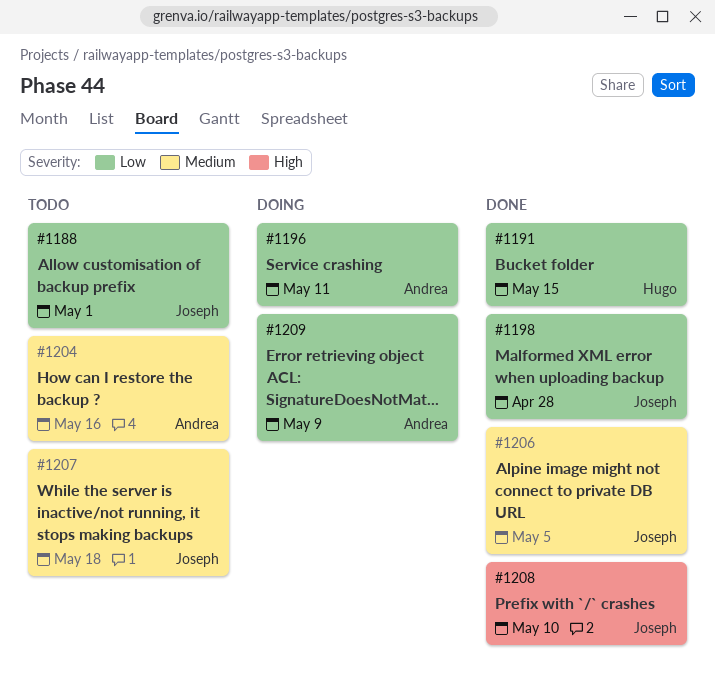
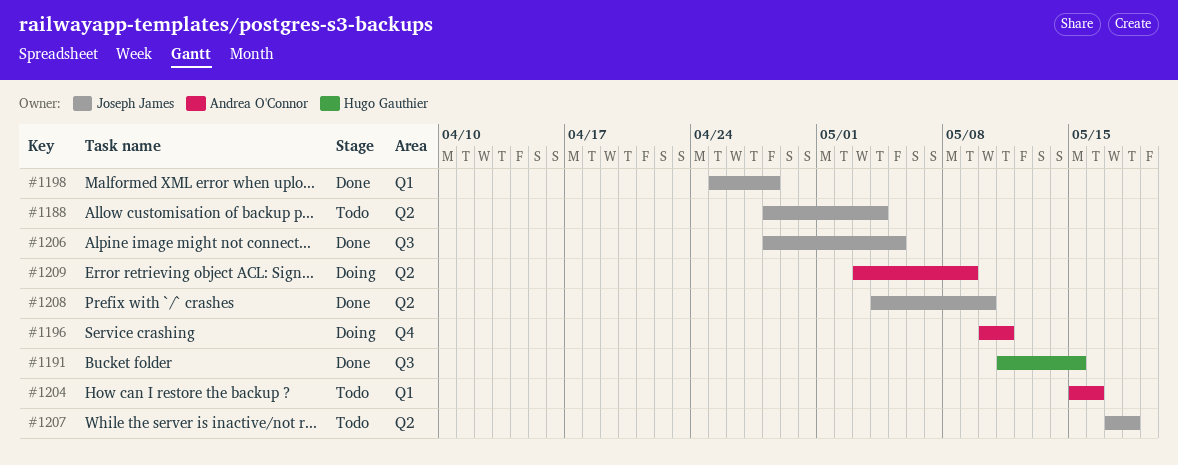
#1188, due: May 1 -> May 4

